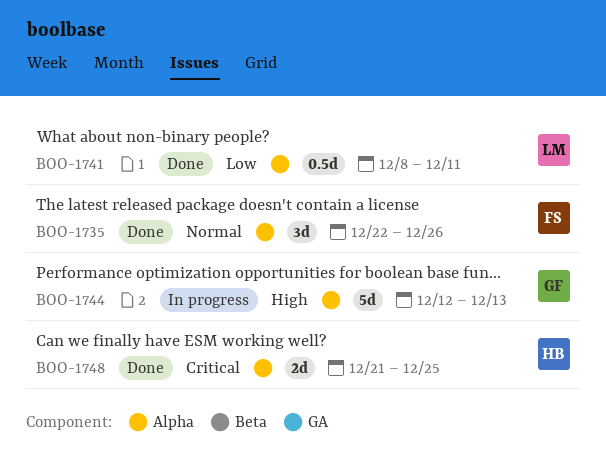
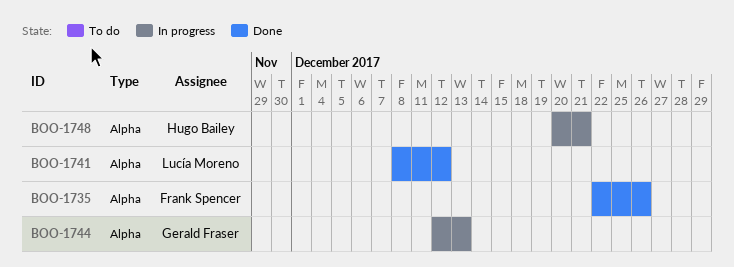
BOO-1741, due: Dec 11 -> Dec 12
BOO-1748, status: Done -> In progress
BOO-1748, start: Dec 21 -> Dec 20
BOO-1748, due: Dec 25 -> Dec 21

